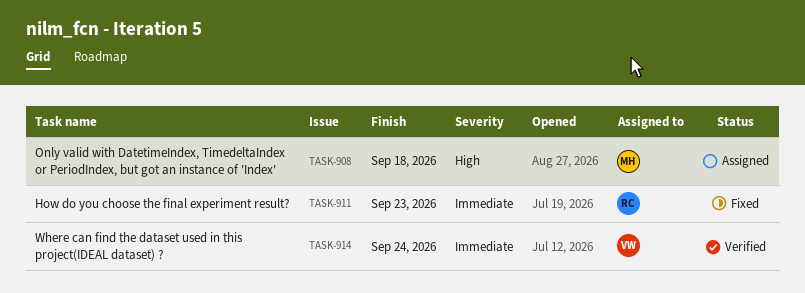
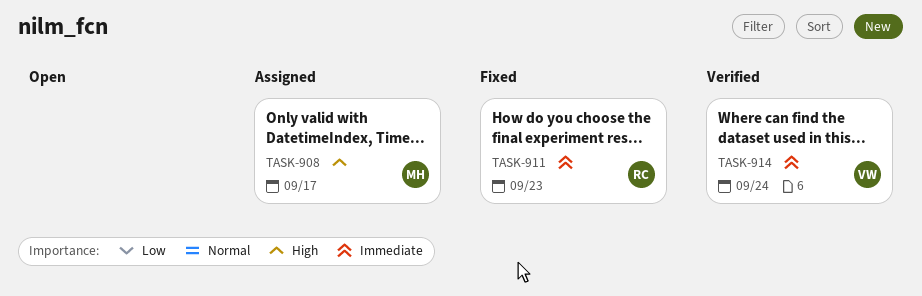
TASK-908, due: Sep 18 -> Sep 17

